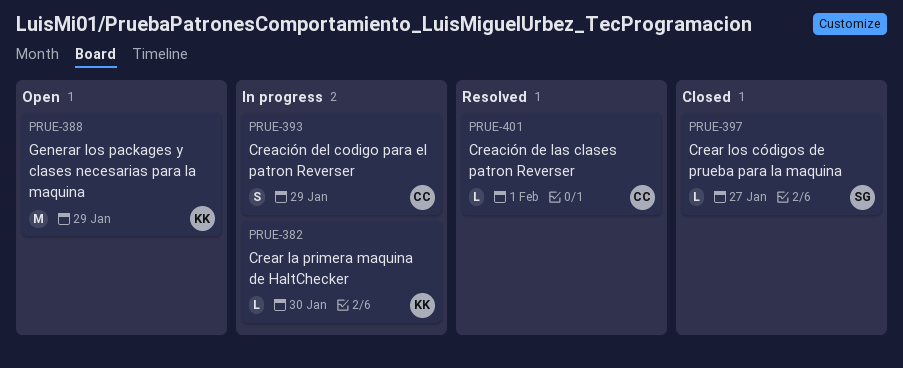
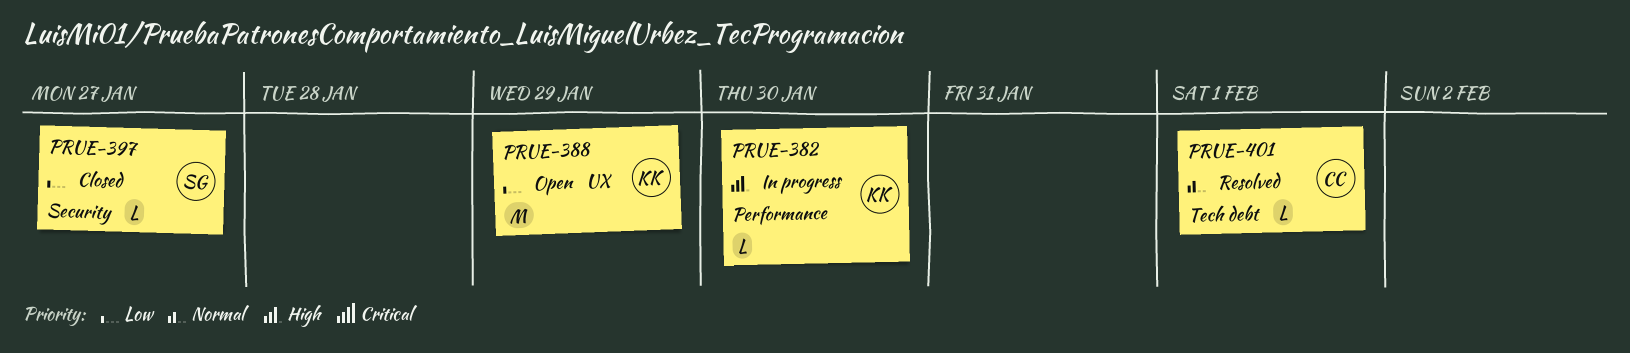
PRUE-393: present -> none

